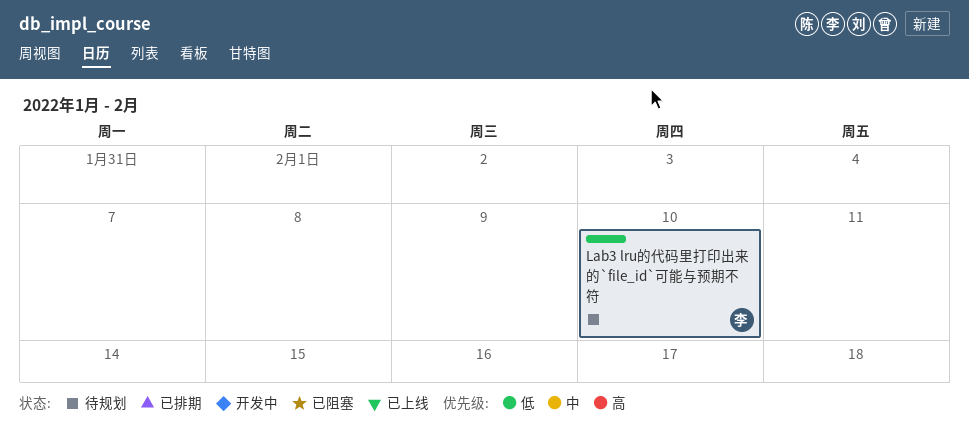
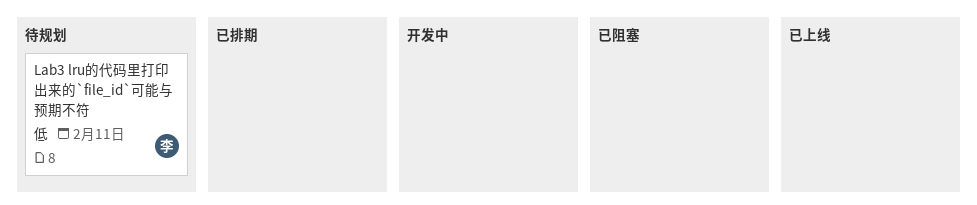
Lab3 lru的代码里打印出来的`file_id`可能与预期不符, due: Feb 10 -> Feb 11

